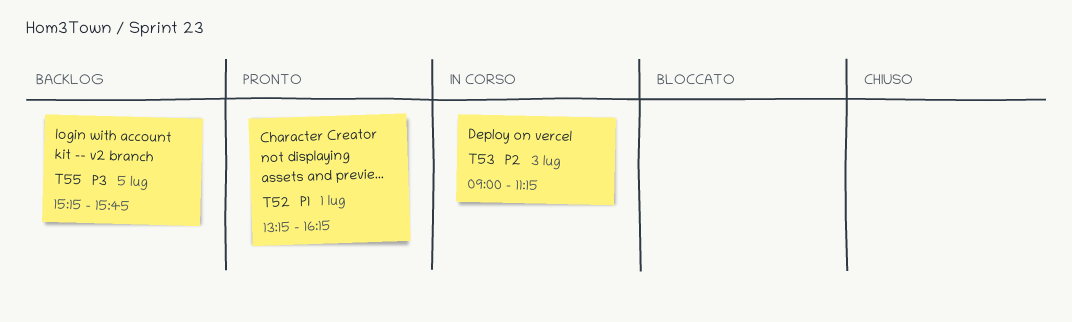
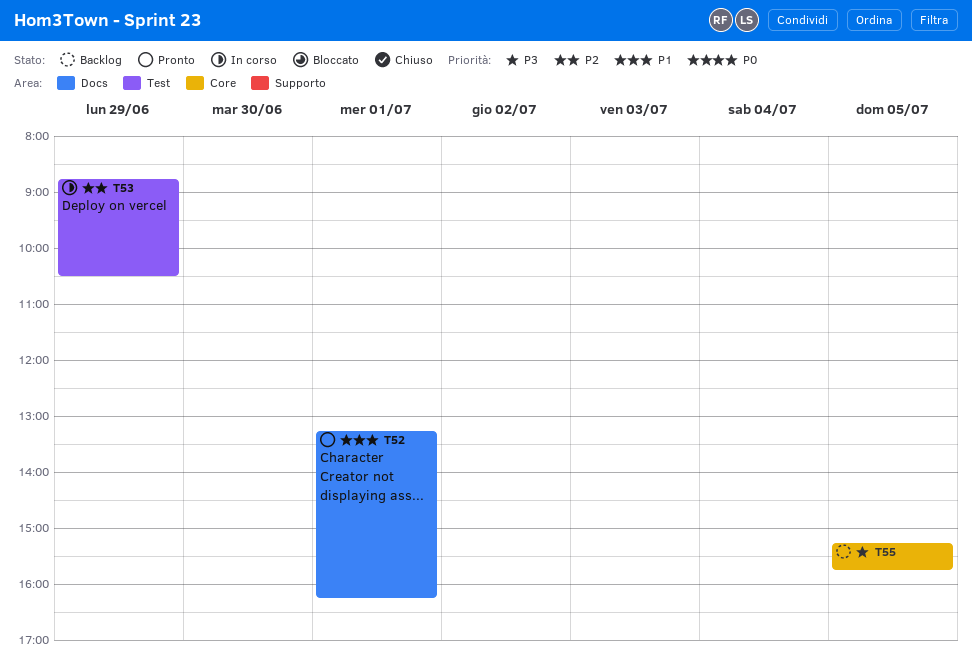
T53, day: Jul 3 -> Jun 29
T53, begins: 09:00 -> 08:45
T53, ends: 11:15 -> 10:30

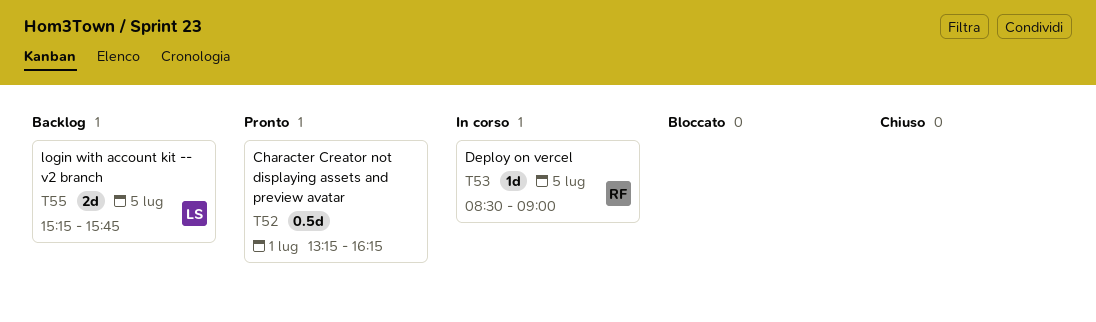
T53, day: Jun 29 -> Jul 5
T53, begins: 08:45 -> 08:30
T53, ends: 10:30 -> 09:00

